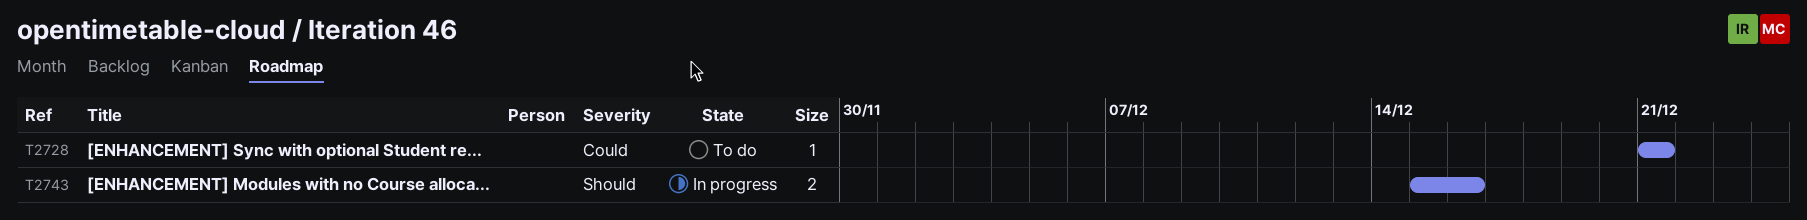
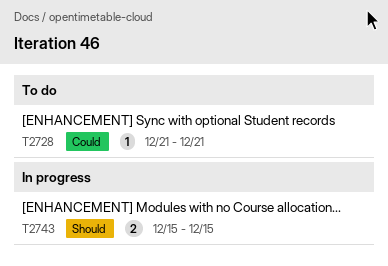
T2743, due: Dec 16 -> Dec 15

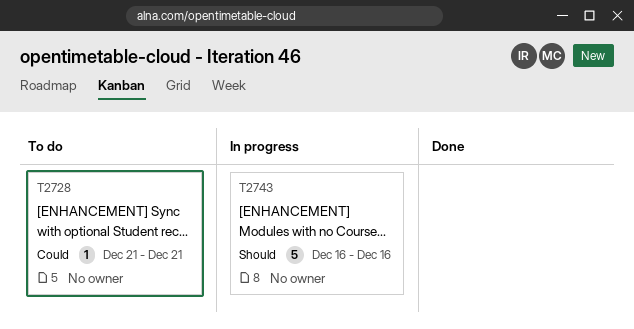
T2743, estimate: 2 -> 5
T2743, start: Dec 15 -> Dec 16
T2743, due: Dec 15 -> Dec 16

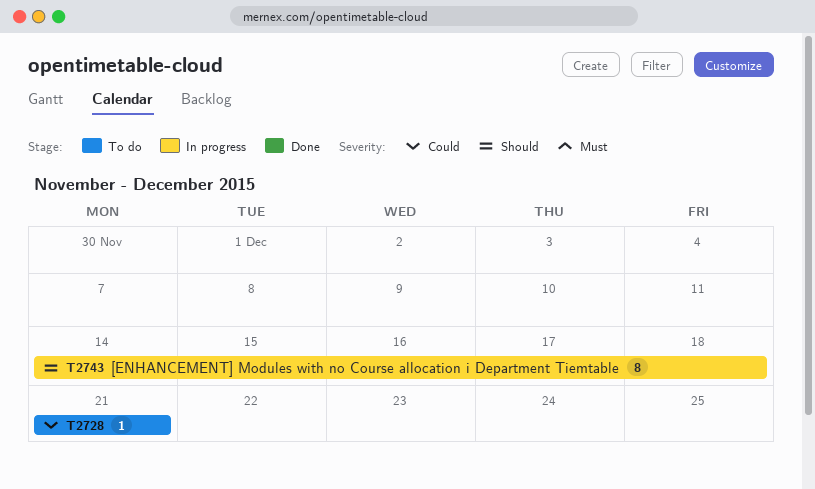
T2743, estimate: 5 -> 8
T2743, start: Dec 16 -> Dec 14
T2743, due: Dec 16 -> Dec 18

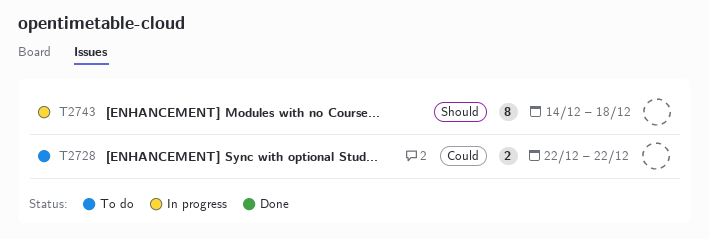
T2728, estimate: 1 -> 2
T2728, start: Dec 21 -> Dec 22
T2728, due: Dec 21 -> Dec 22

